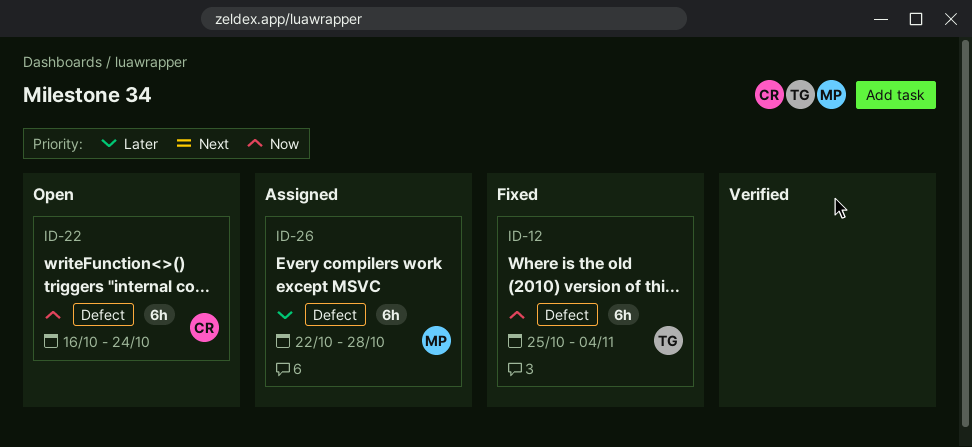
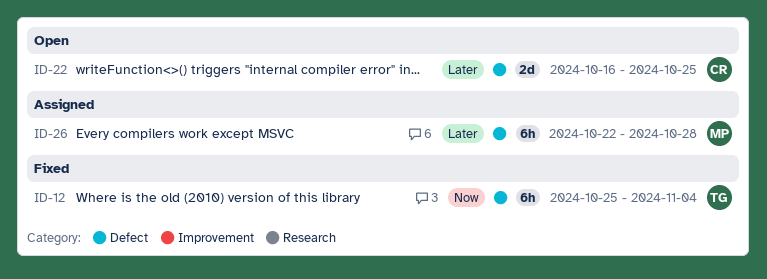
ID-22, priority: Now -> Later
ID-22, estimate: 6h -> 2d
ID-22, due: Oct 24 -> Oct 25

